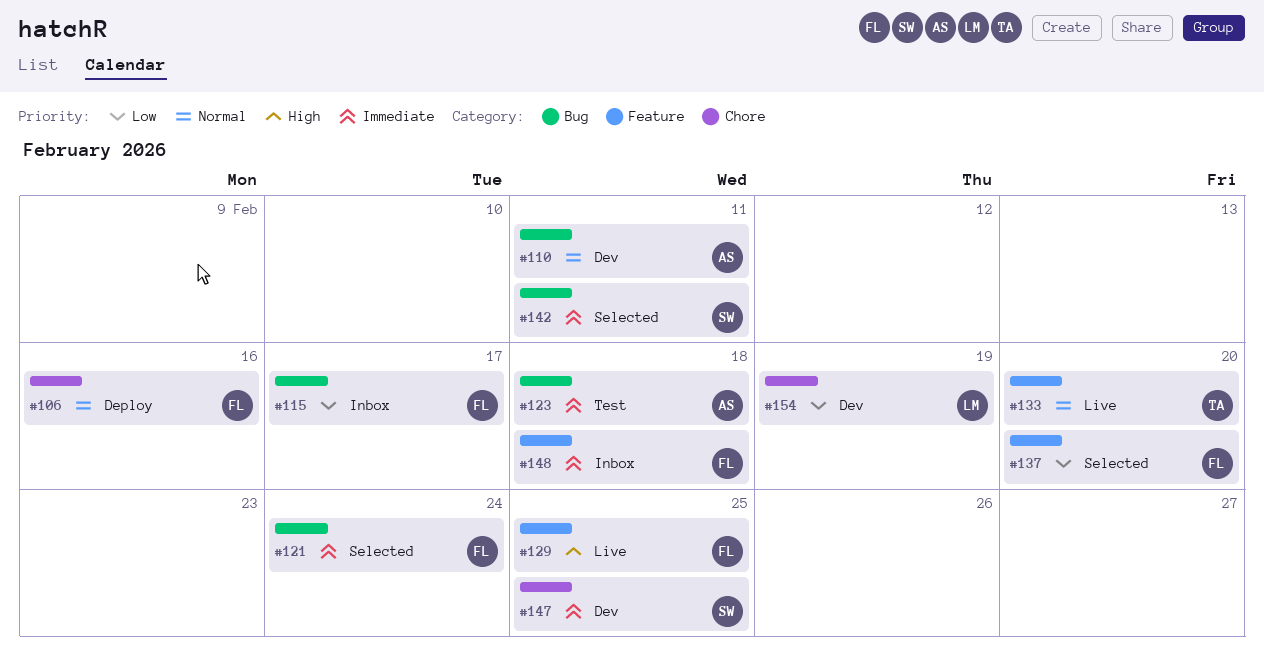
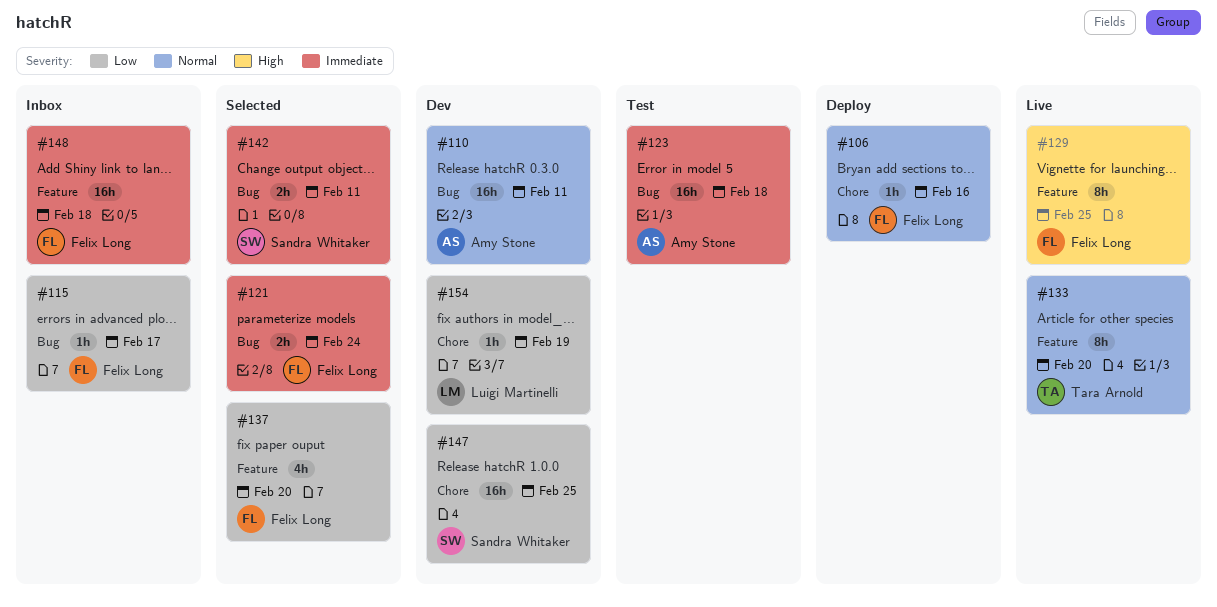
#147, priority: Immediate -> Low

